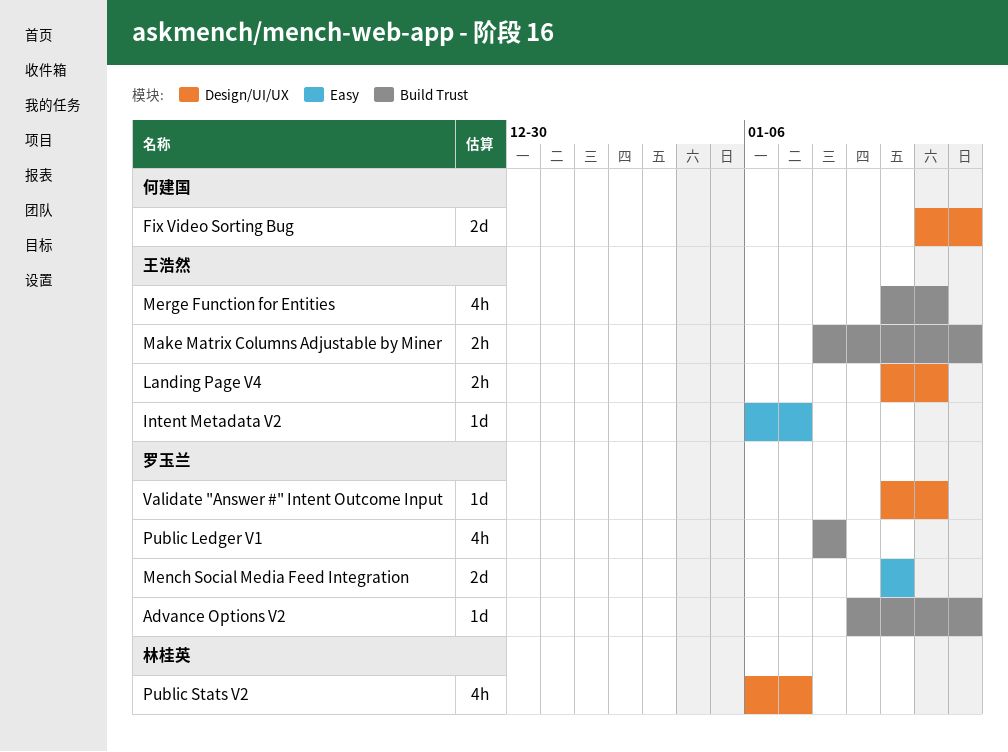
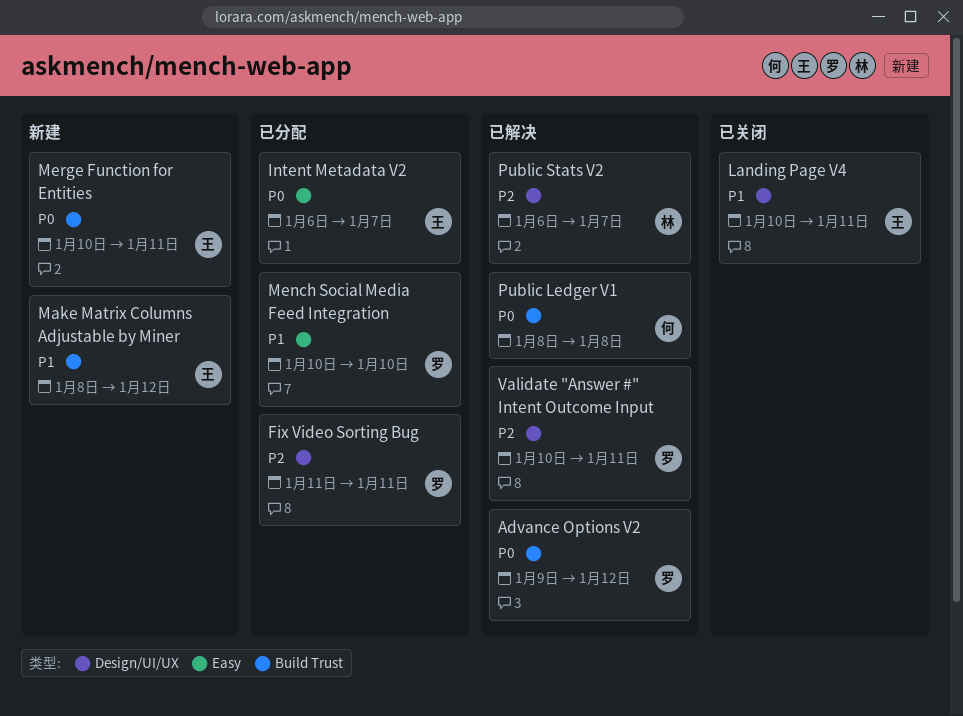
Fix Video Sorting Bug, owner: 何建国 -> 罗玉兰
Fix Video Sorting Bug, due: Jan 12 -> Jan 11
Public Ledger V1, owner: 罗玉兰 -> 何建国

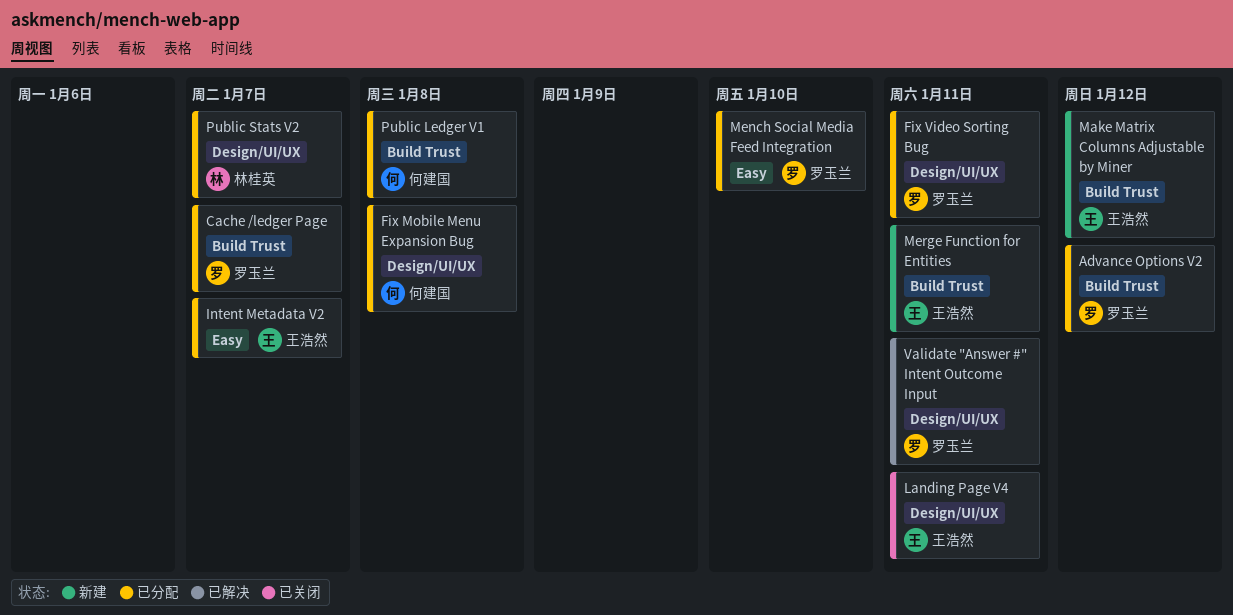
Advance Options V2, status: 已解决 -> 已分配
Cache /ledger Page: none -> present
Fix Mobile Menu Expansion Bug: none -> present
Public Ledger V1, status: 已解决 -> 已分配
Public Stats V2, status: 已解决 -> 已分配

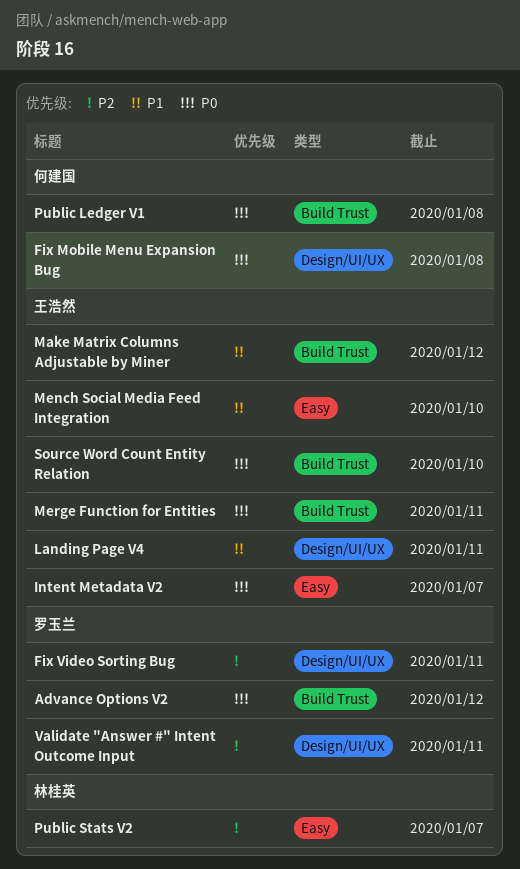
Cache /ledger Page: present -> none
Mench Social Media Feed Integration, owner: 罗玉兰 -> 王浩然
Public Stats V2, label: Design/UI/UX -> Easy
Source Word Count Entity Relation: none -> present

